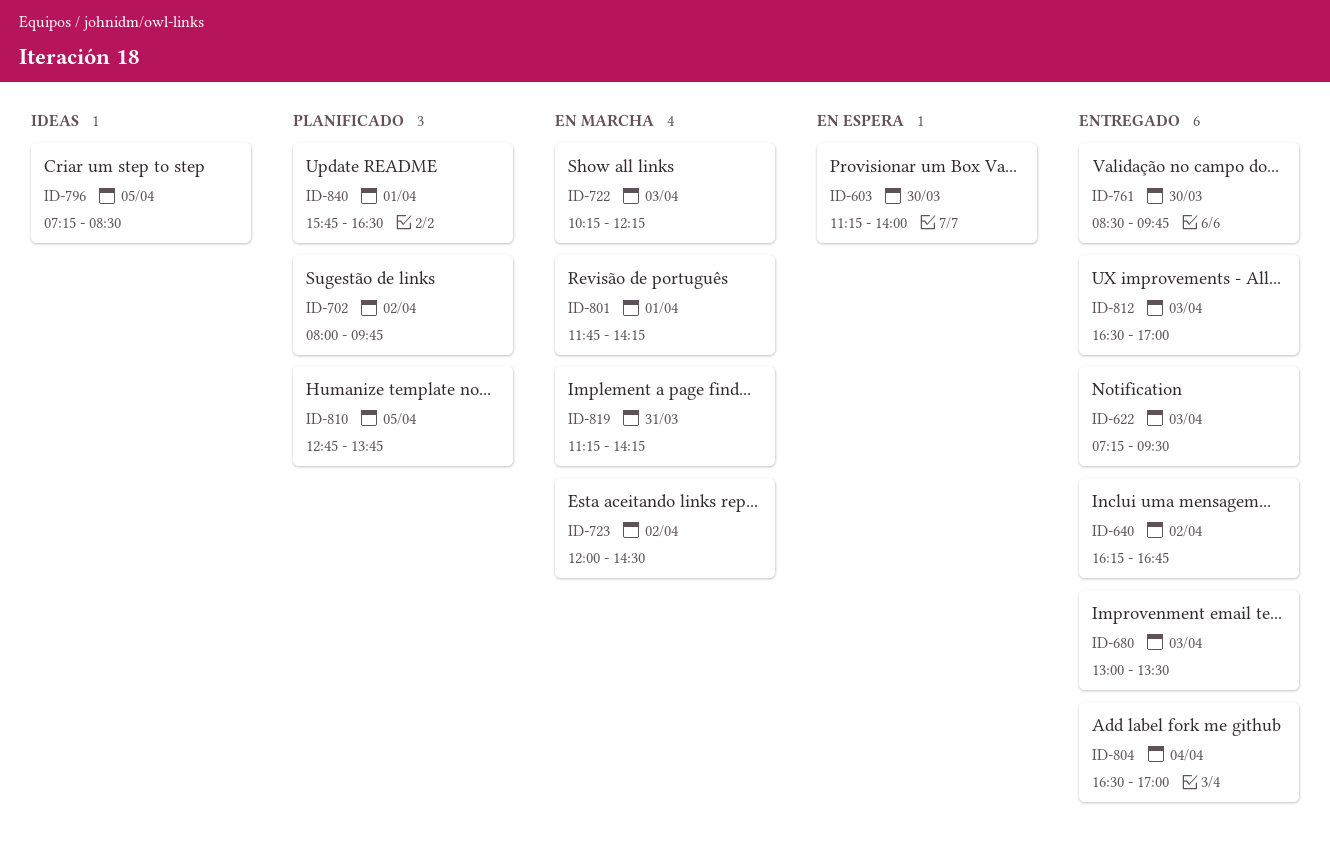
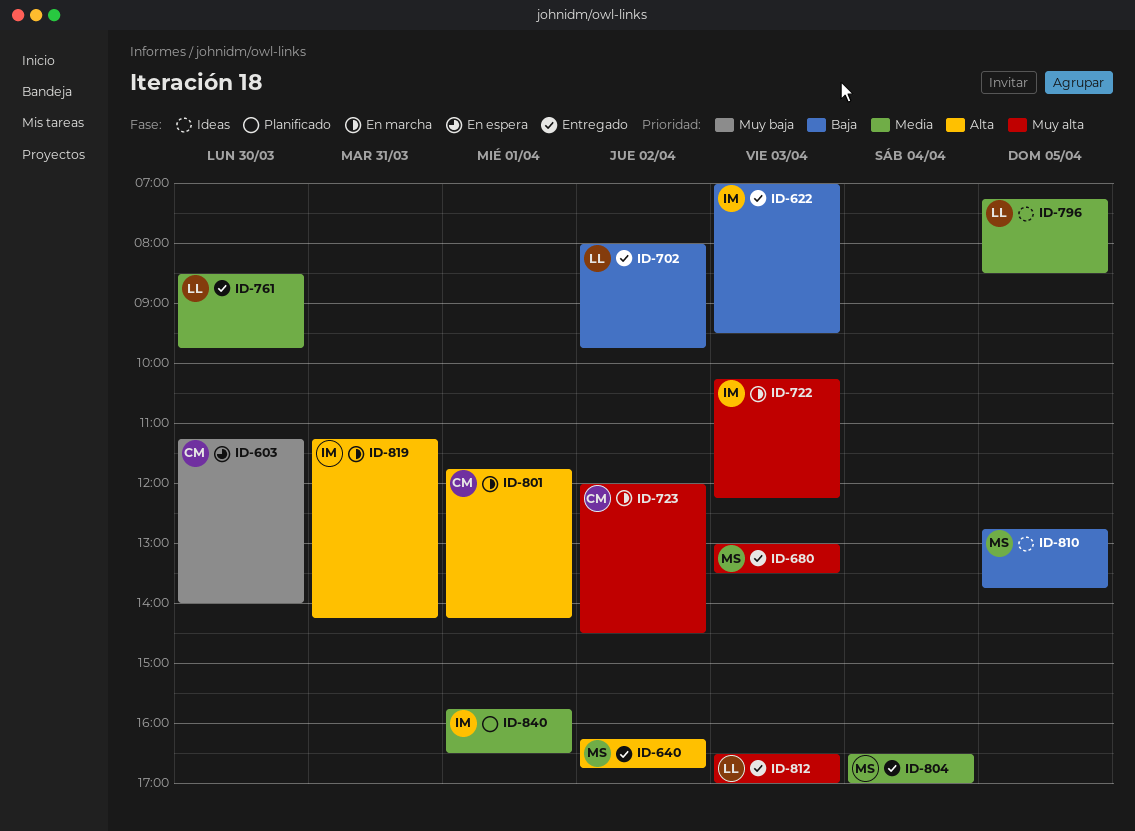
ID-622, begins: 07:15 -> 07:00
ID-702, status: Planificado -> Entregado
ID-810, status: Planificado -> Ideas

